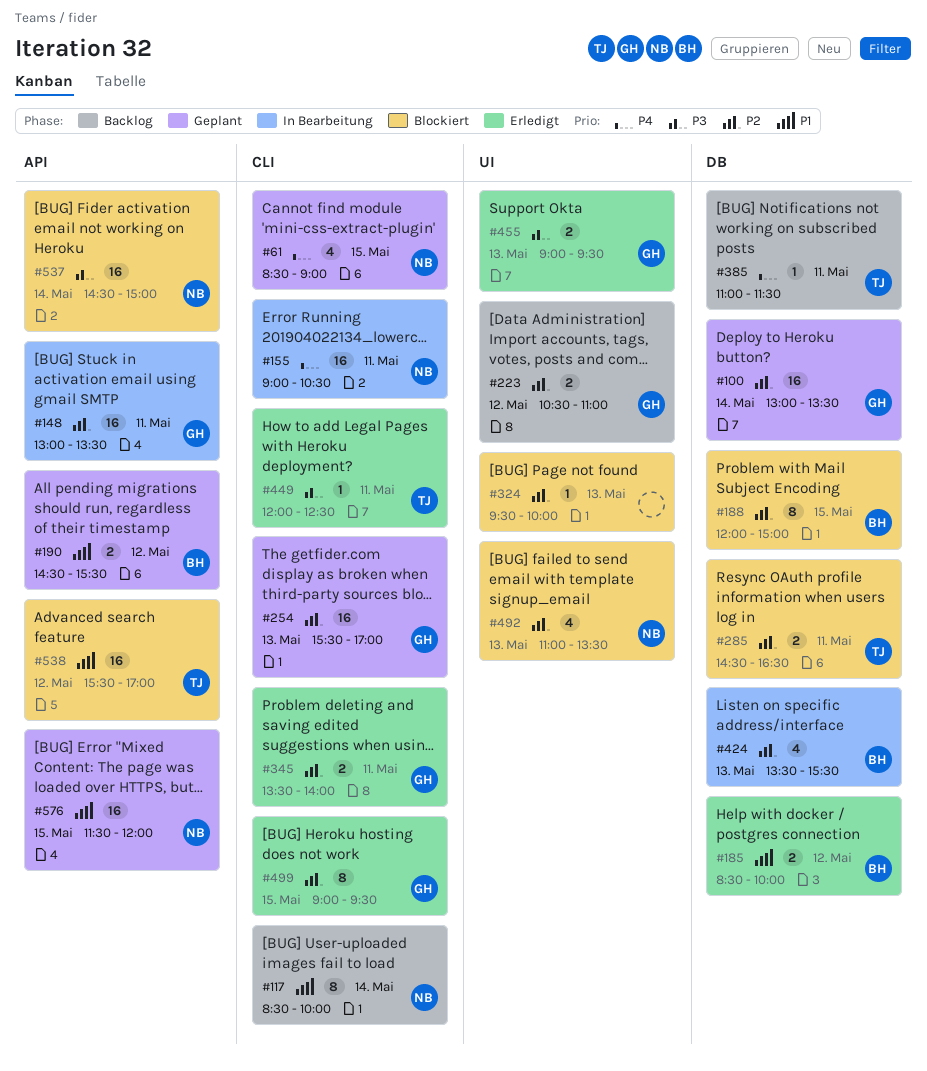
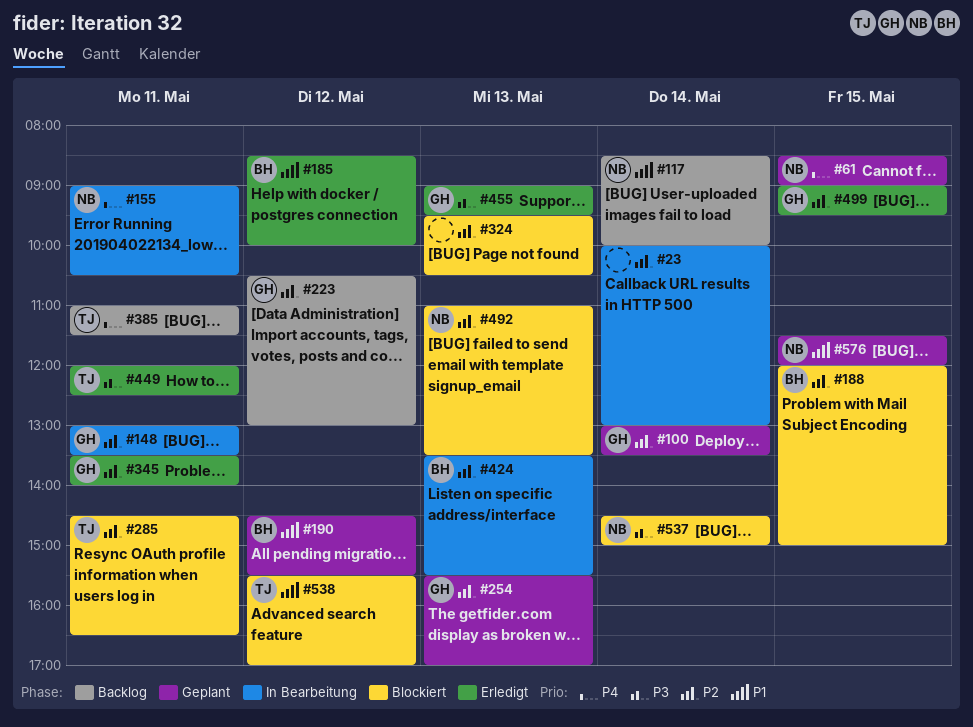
#23: none -> present
#223, ends: 11:00 -> 13:00
#324, ends: 10:00 -> 10:30

